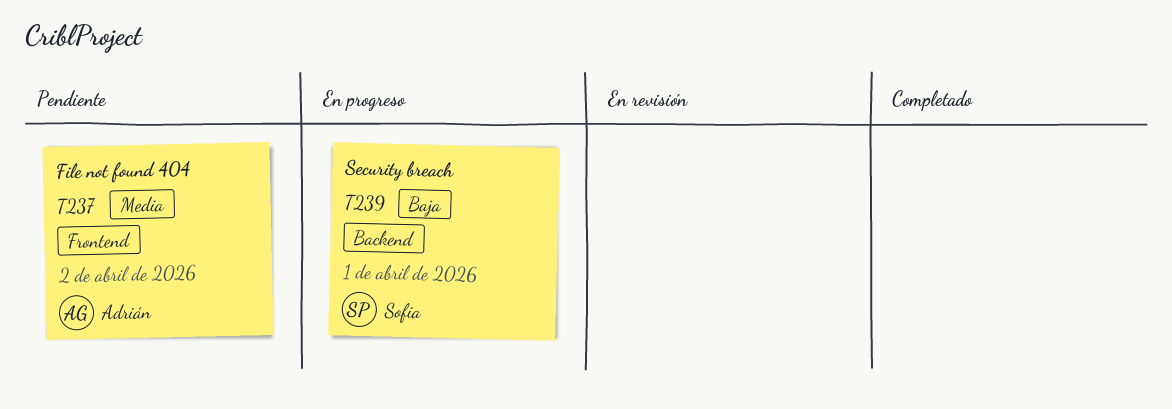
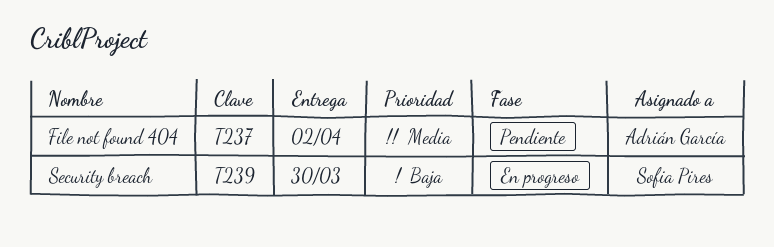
T239, due: Apr 1 -> Mar 30

